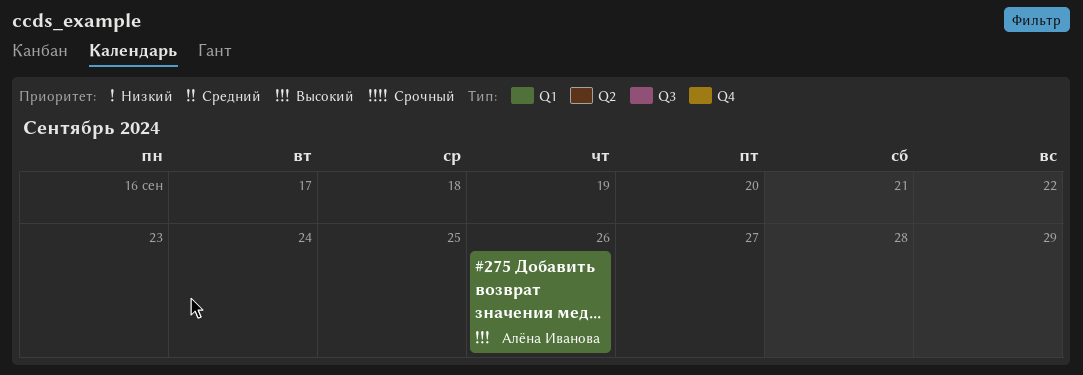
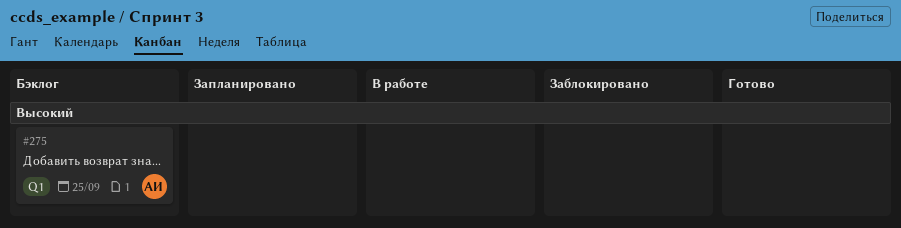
#275, due: Sep 26 -> Sep 25

